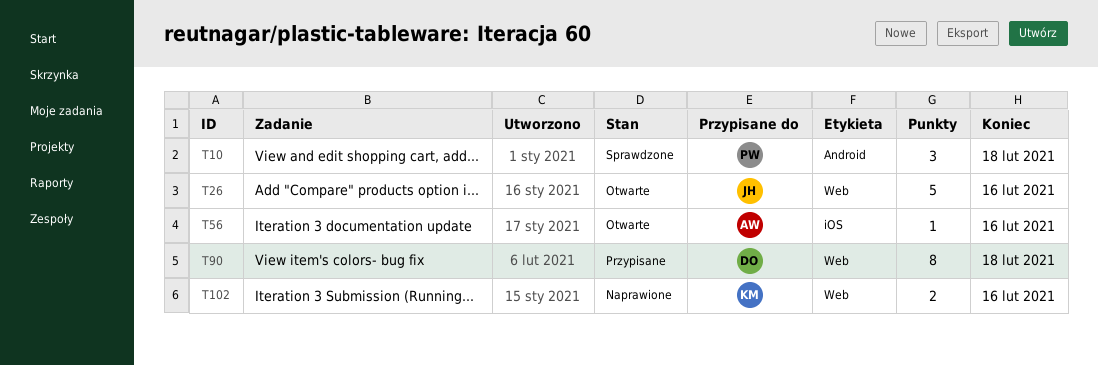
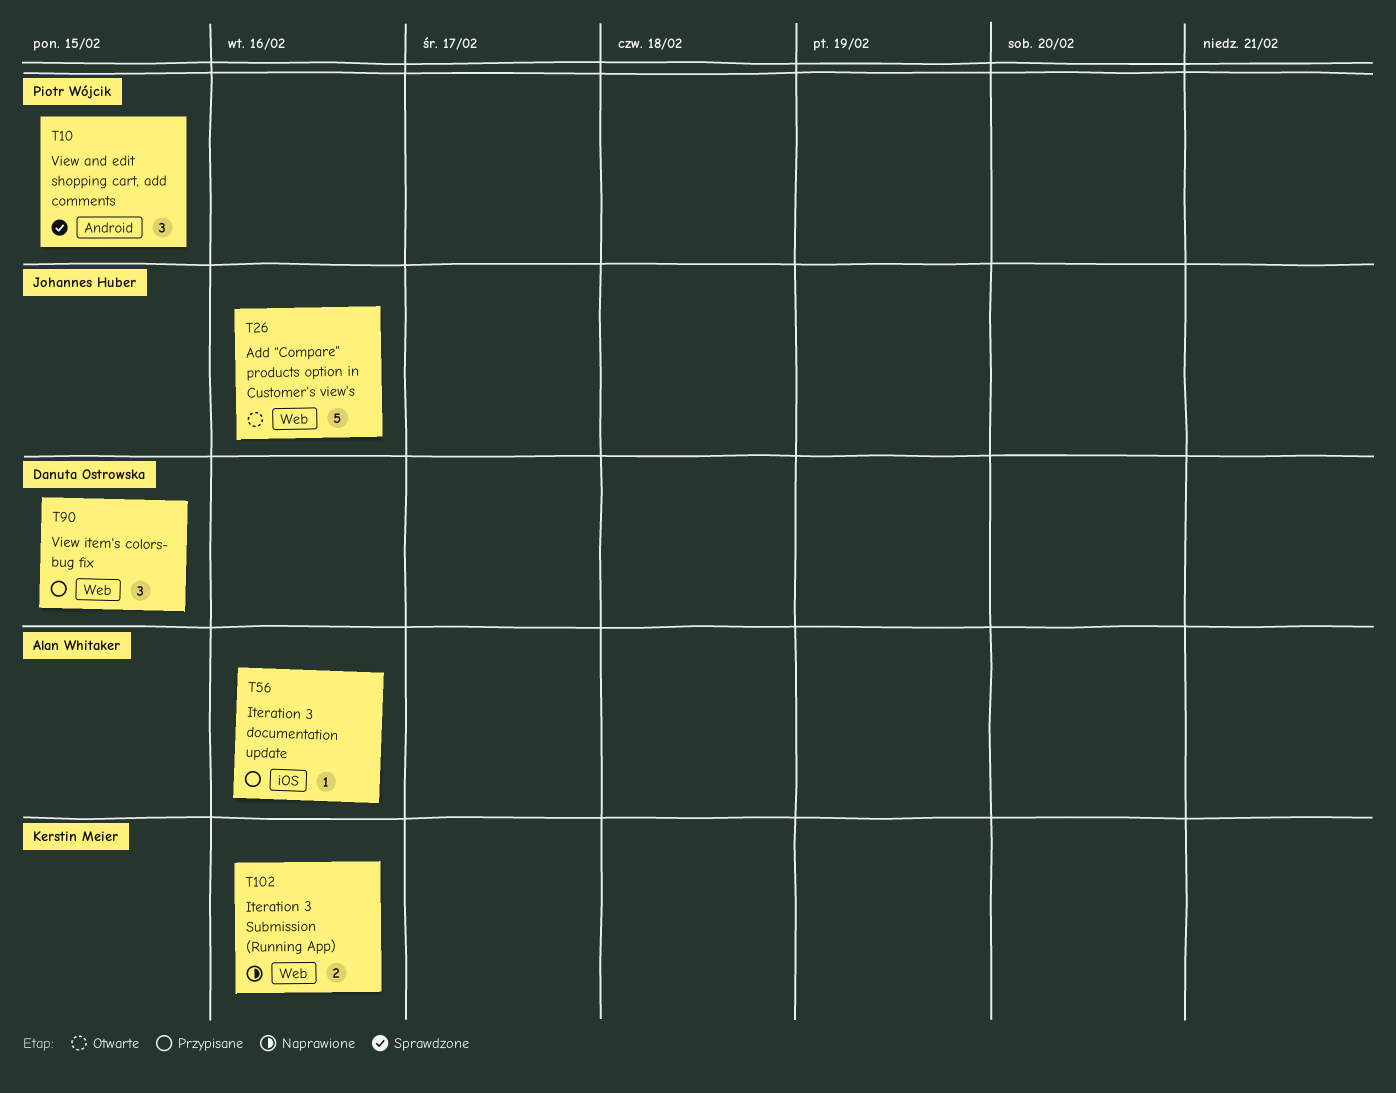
T10, due: Feb 18 -> Feb 15
T56, status: Otwarte -> Przypisane
T90, estimate: 8 -> 3
T90, due: Feb 18 -> Feb 15

